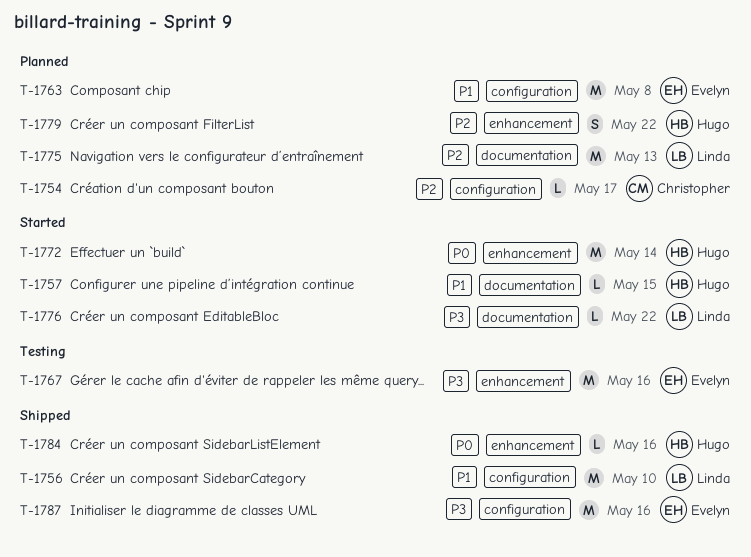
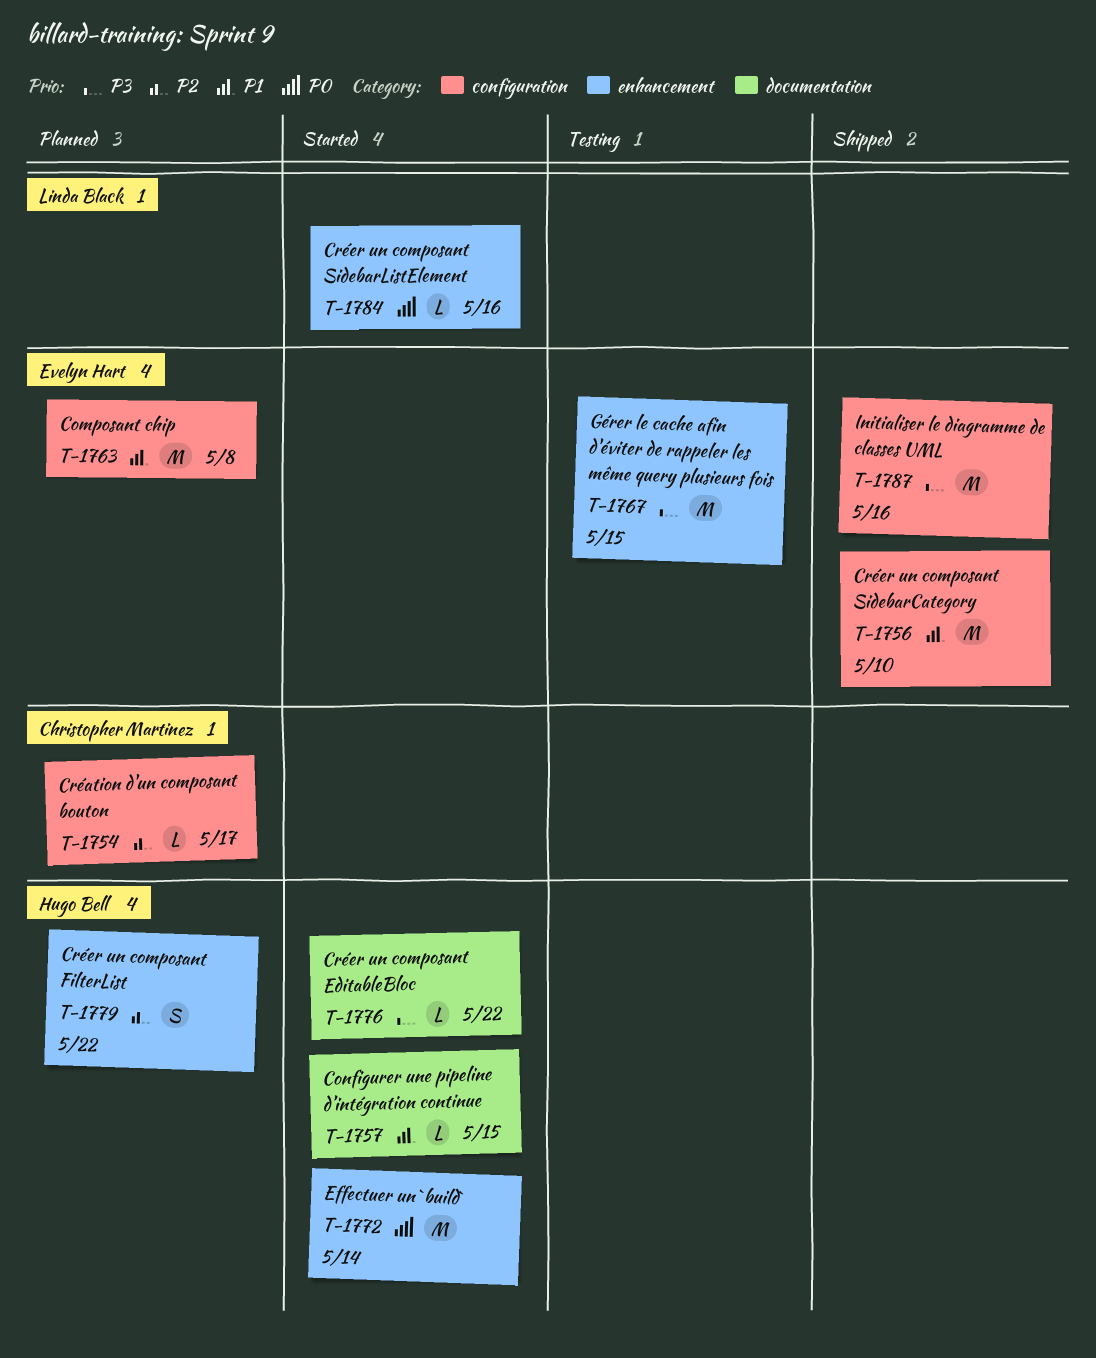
T-1756, owner: Linda Black -> Evelyn Hart
T-1767, due: May 16 -> May 15
T-1775: present -> none
T-1776, owner: Linda Black -> Hugo Bell
T-1784, status: Shipped -> Started
T-1784, owner: Hugo Bell -> Linda Black

